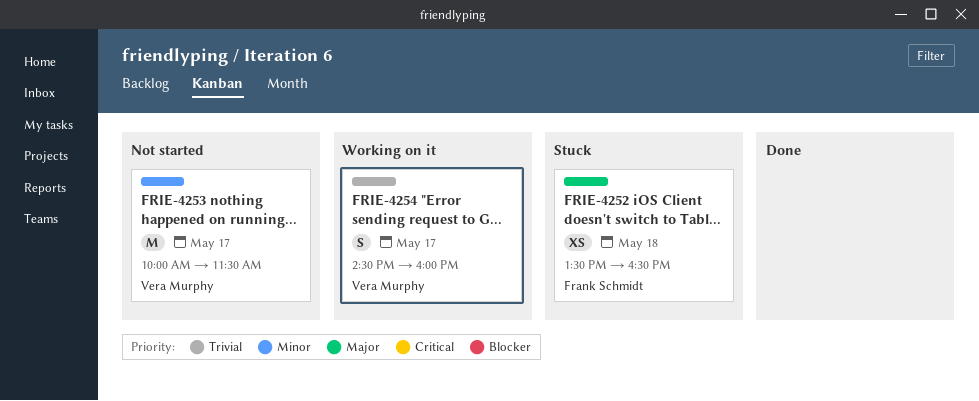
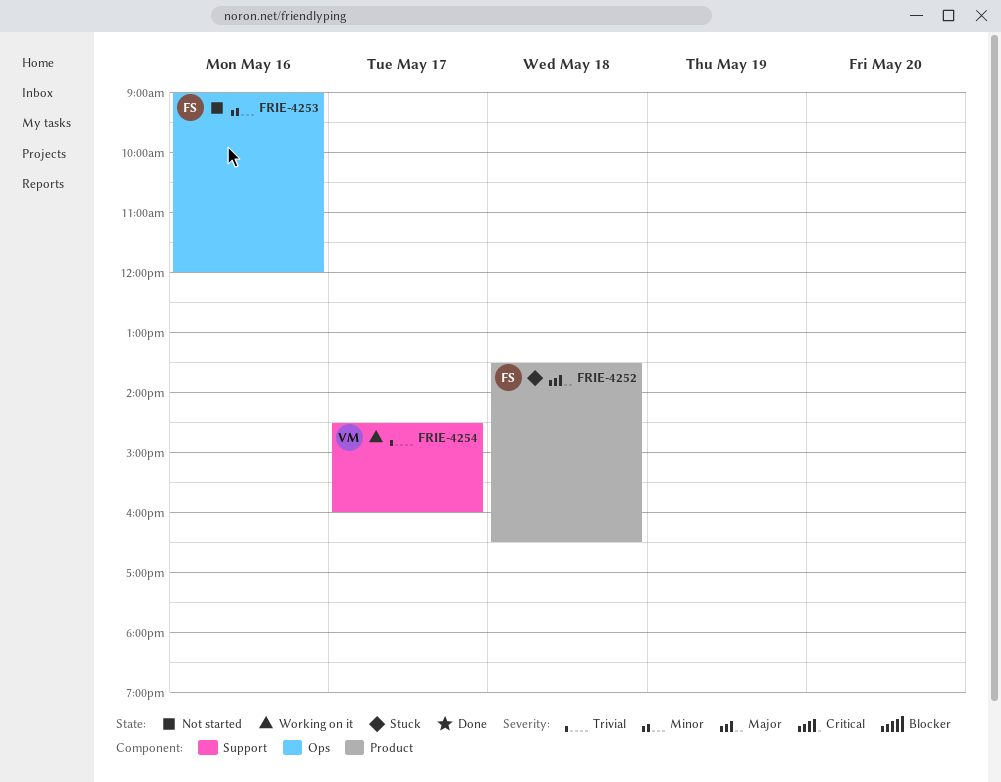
FRIE-4253, owner: Vera Murphy -> Frank Schmidt
FRIE-4253, day: May 17 -> May 16
FRIE-4253, begins: 10:00 -> 09:00
FRIE-4253, ends: 11:30 -> 12:00

